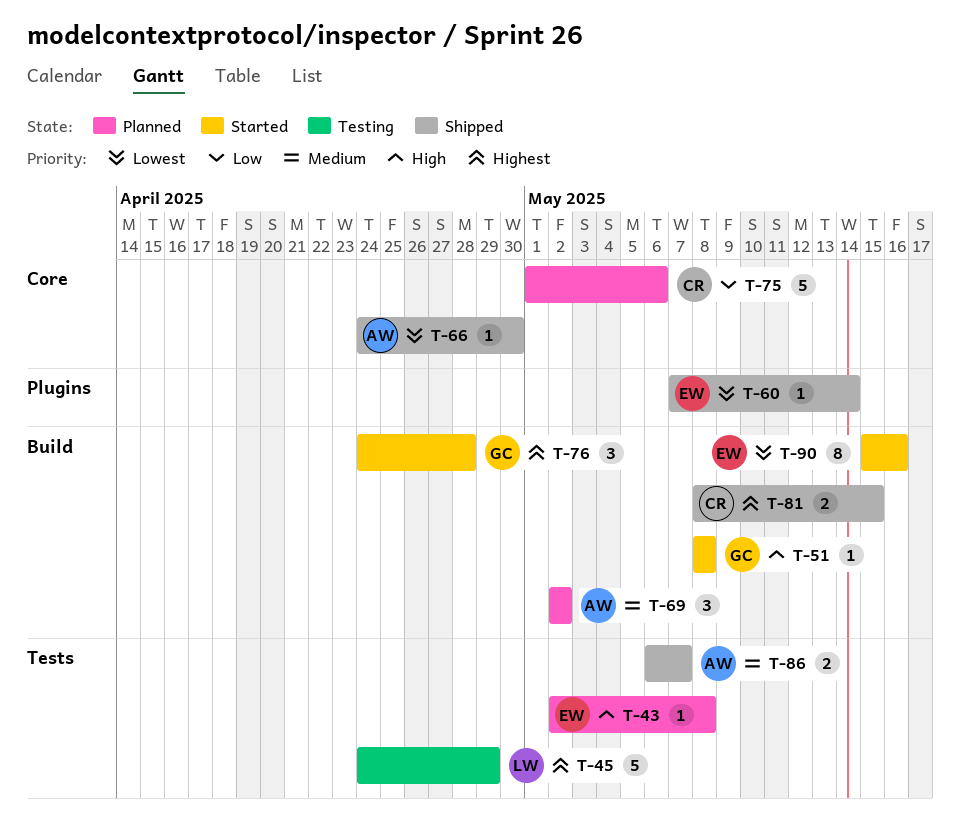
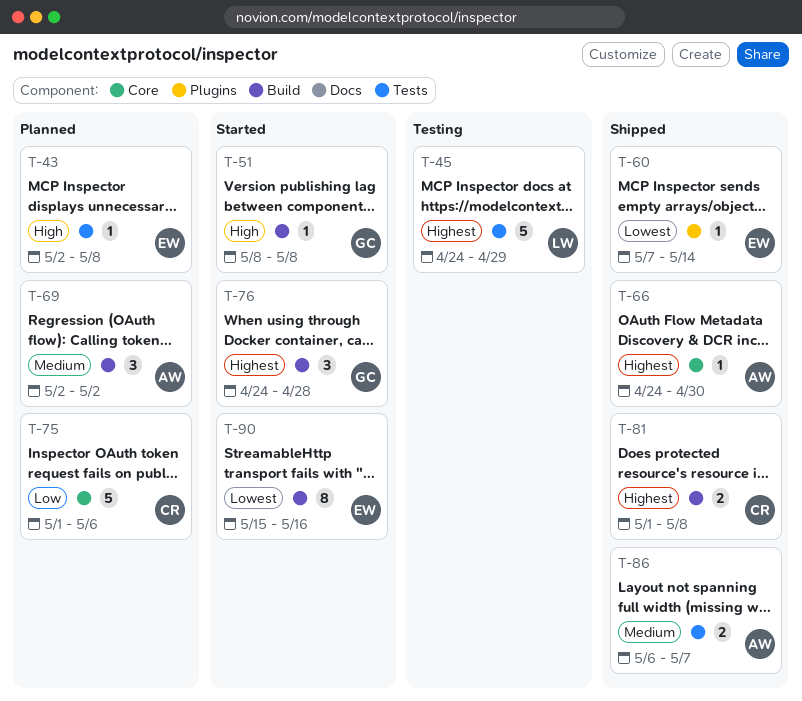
T-66, priority: Lowest -> Highest
T-81, start: May 8 -> May 1
T-81, due: May 15 -> May 8

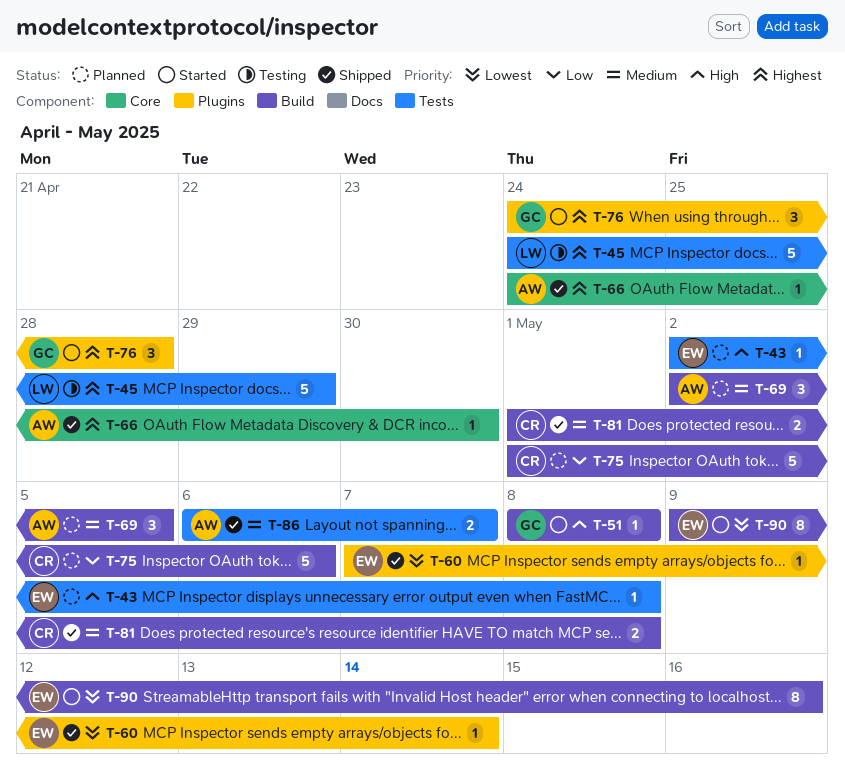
T-69, due: May 2 -> May 5
T-75, label: Core -> Build
T-76, label: Build -> Plugins
T-81, priority: Highest -> Medium
T-90, start: May 15 -> May 9

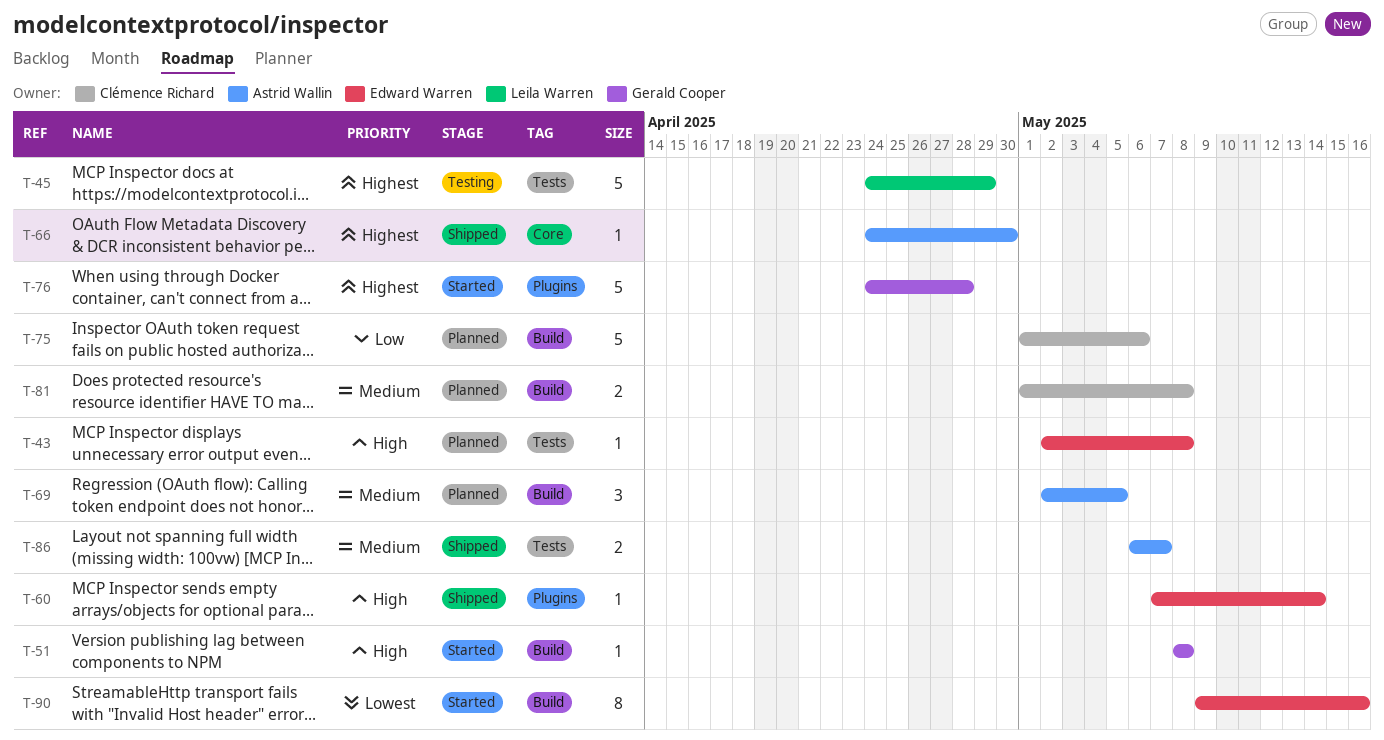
T-60, priority: Lowest -> High
T-76, estimate: 3 -> 5
T-81, status: Shipped -> Planned

